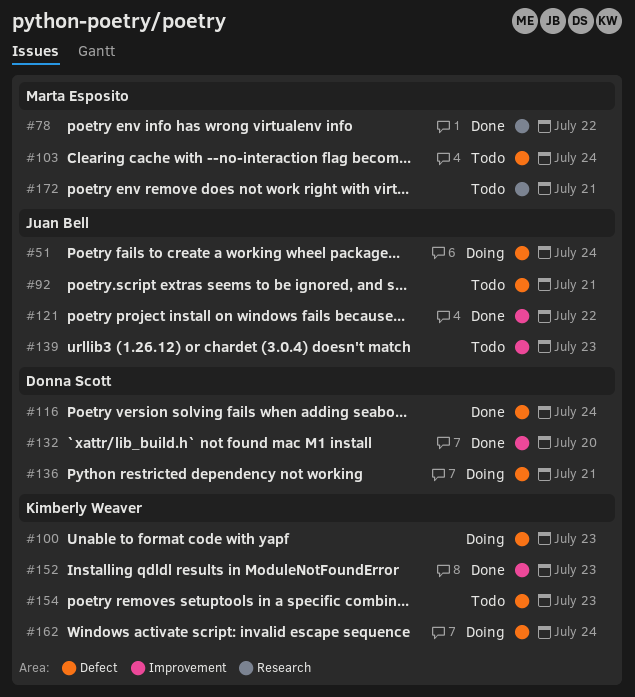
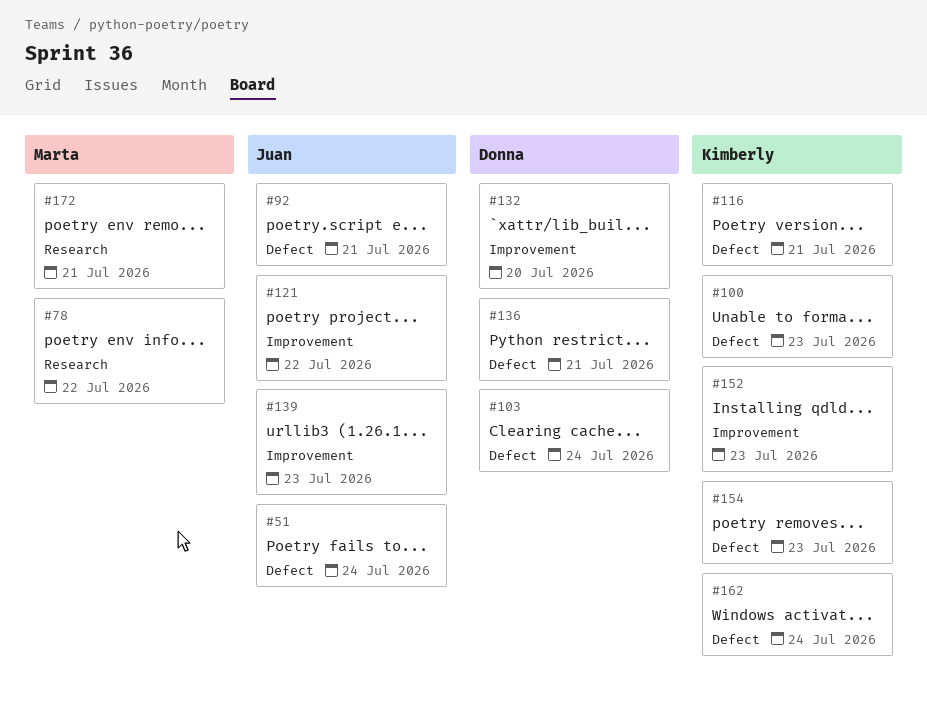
#103, owner: Marta Esposito -> Donna Scott
#116, owner: Donna Scott -> Kimberly Weaver
#116, due: Jul 24 -> Jul 21

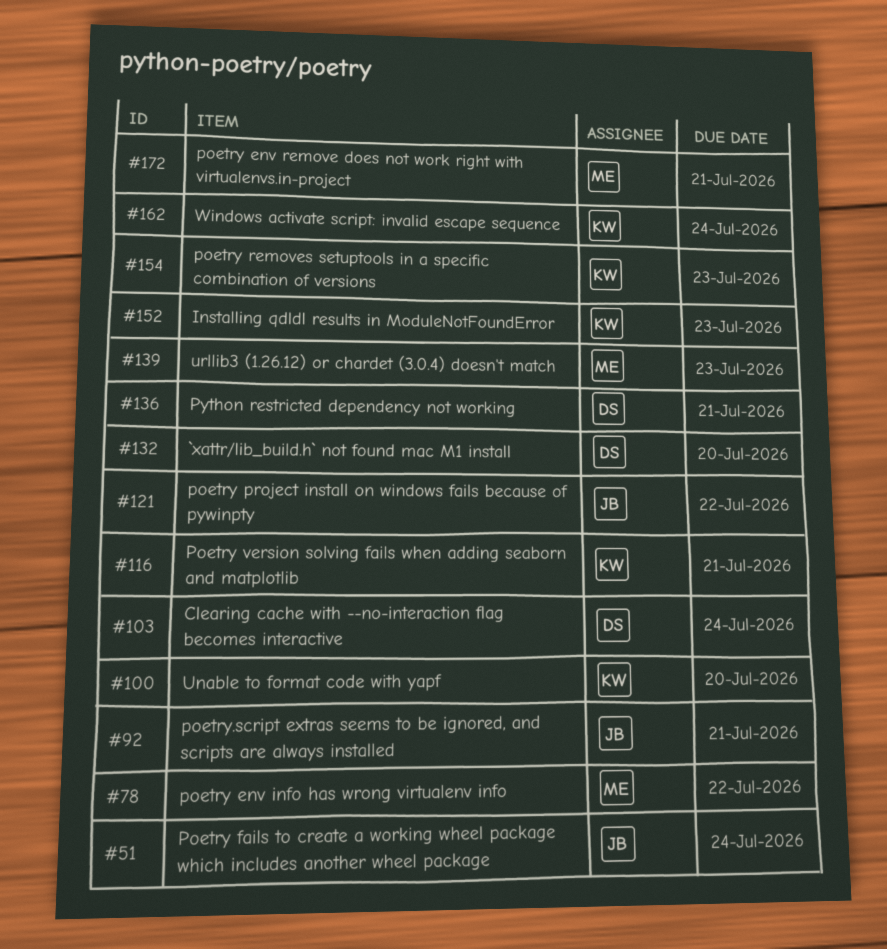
#100, due: Jul 23 -> Jul 20
#139, owner: Juan -> Marta

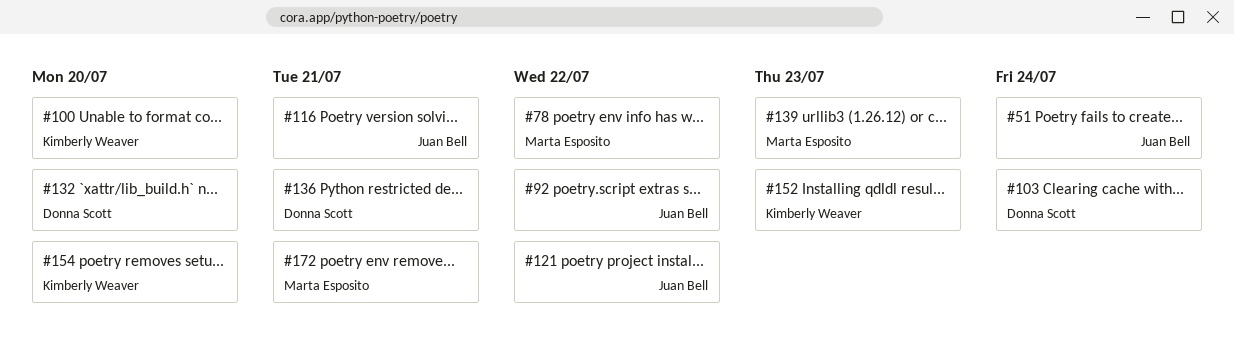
#92, due: Jul 21 -> Jul 22
#116, owner: Kimberly Weaver -> Juan Bell
#154, due: Jul 23 -> Jul 20
#162: present -> none

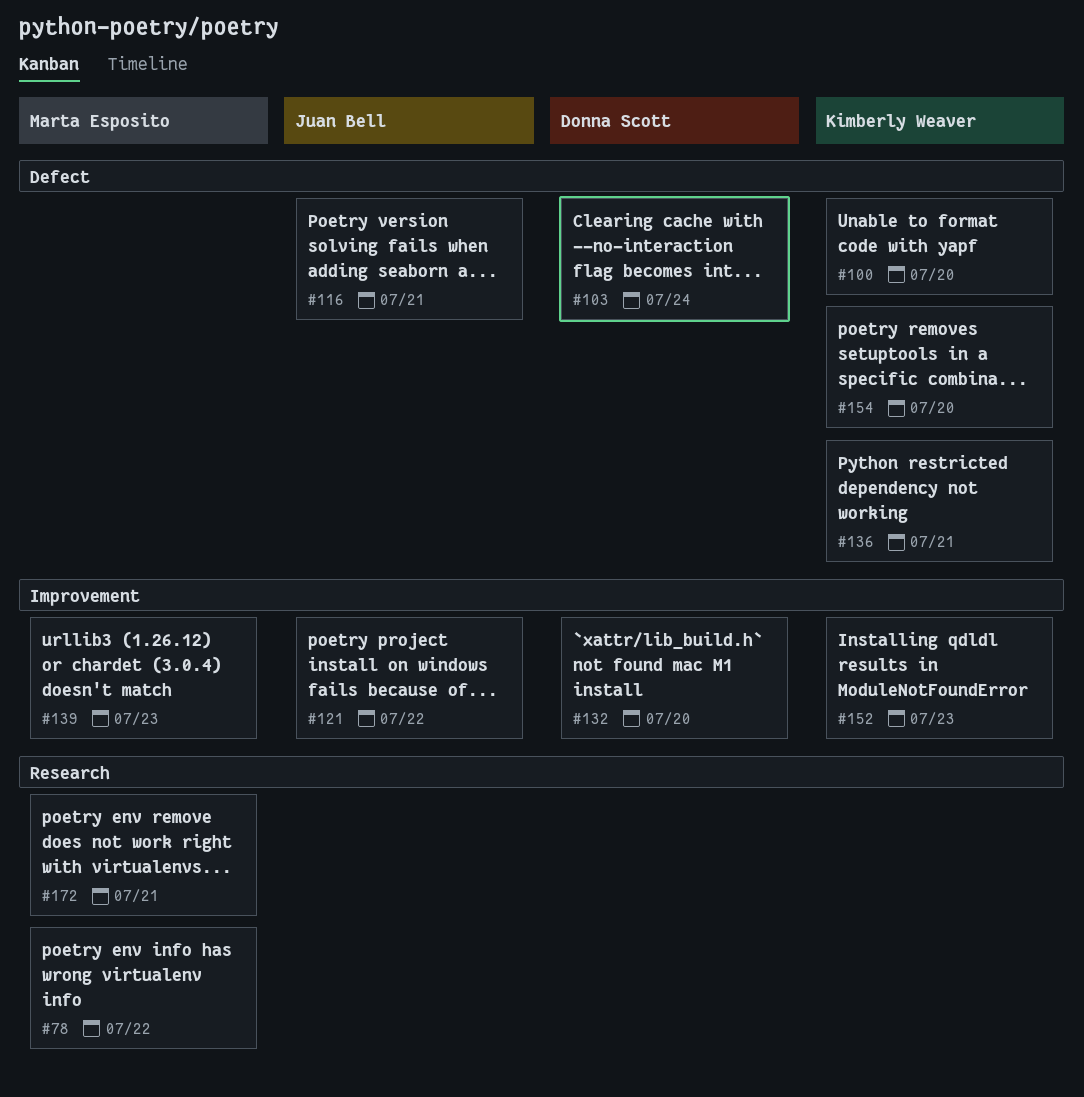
#51: present -> none
#92: present -> none
#136, owner: Donna Scott -> Kimberly Weaver

